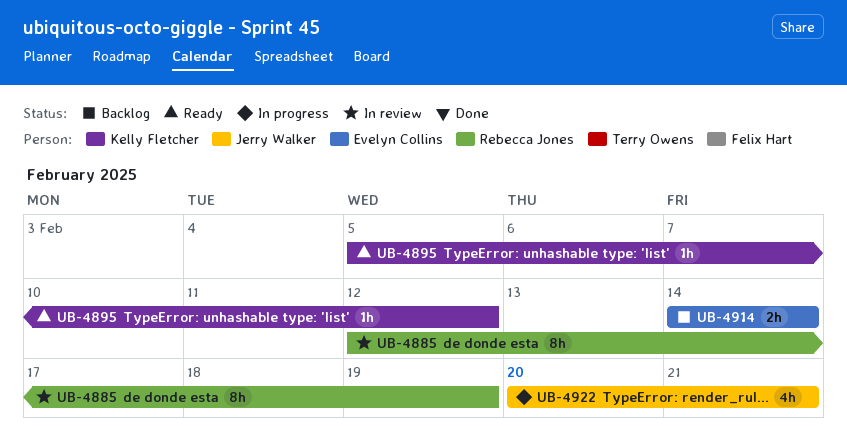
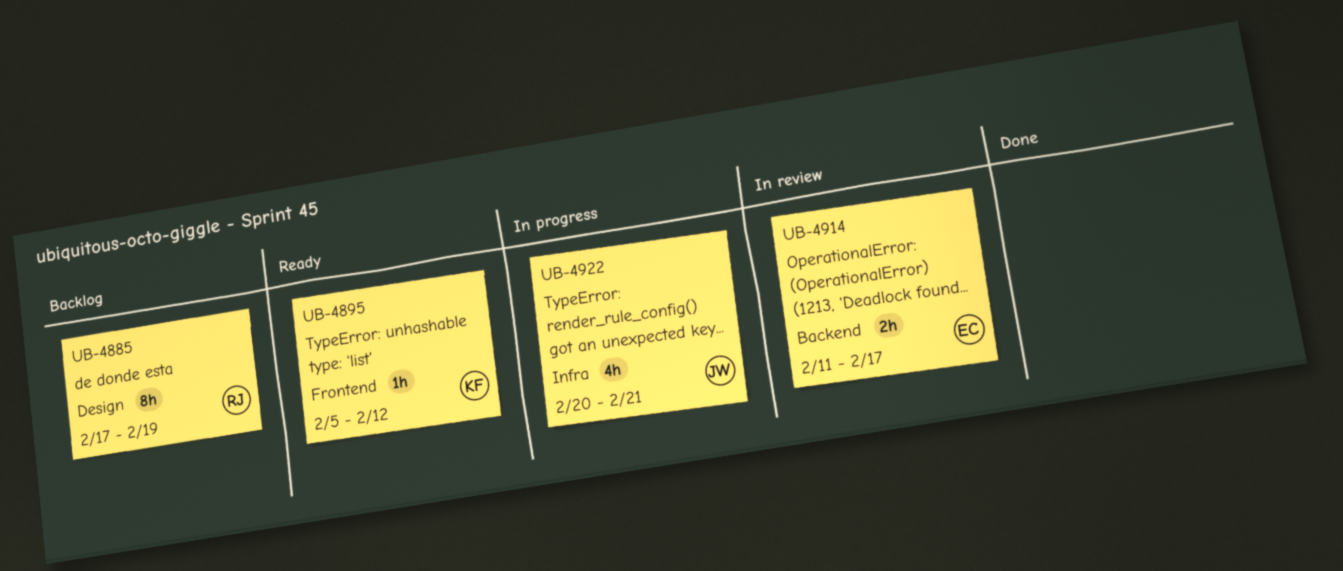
UB-4885, status: In review -> Backlog
UB-4885, start: Feb 12 -> Feb 17
UB-4914, status: Backlog -> In review
UB-4914, start: Feb 14 -> Feb 11
UB-4914, due: Feb 14 -> Feb 17

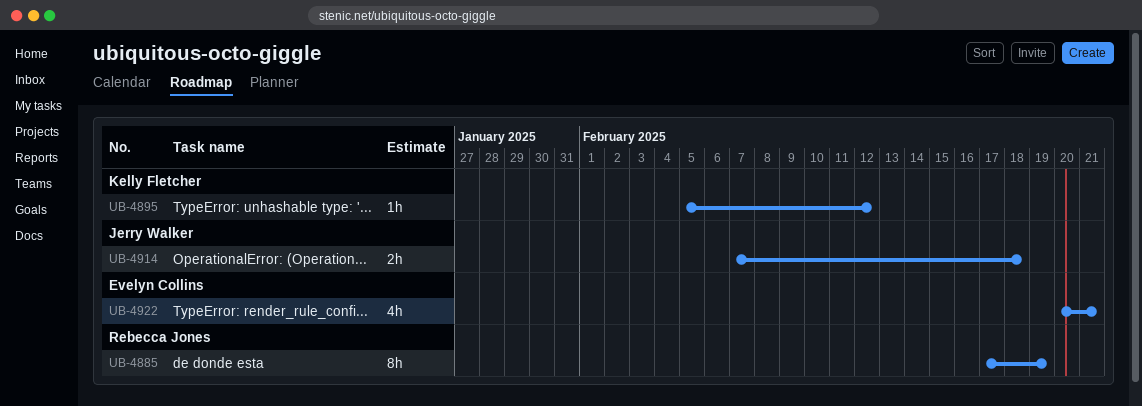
UB-4914, owner: Evelyn Collins -> Jerry Walker
UB-4914, start: Feb 11 -> Feb 7
UB-4914, due: Feb 17 -> Feb 18
UB-4922, owner: Jerry Walker -> Evelyn Collins

